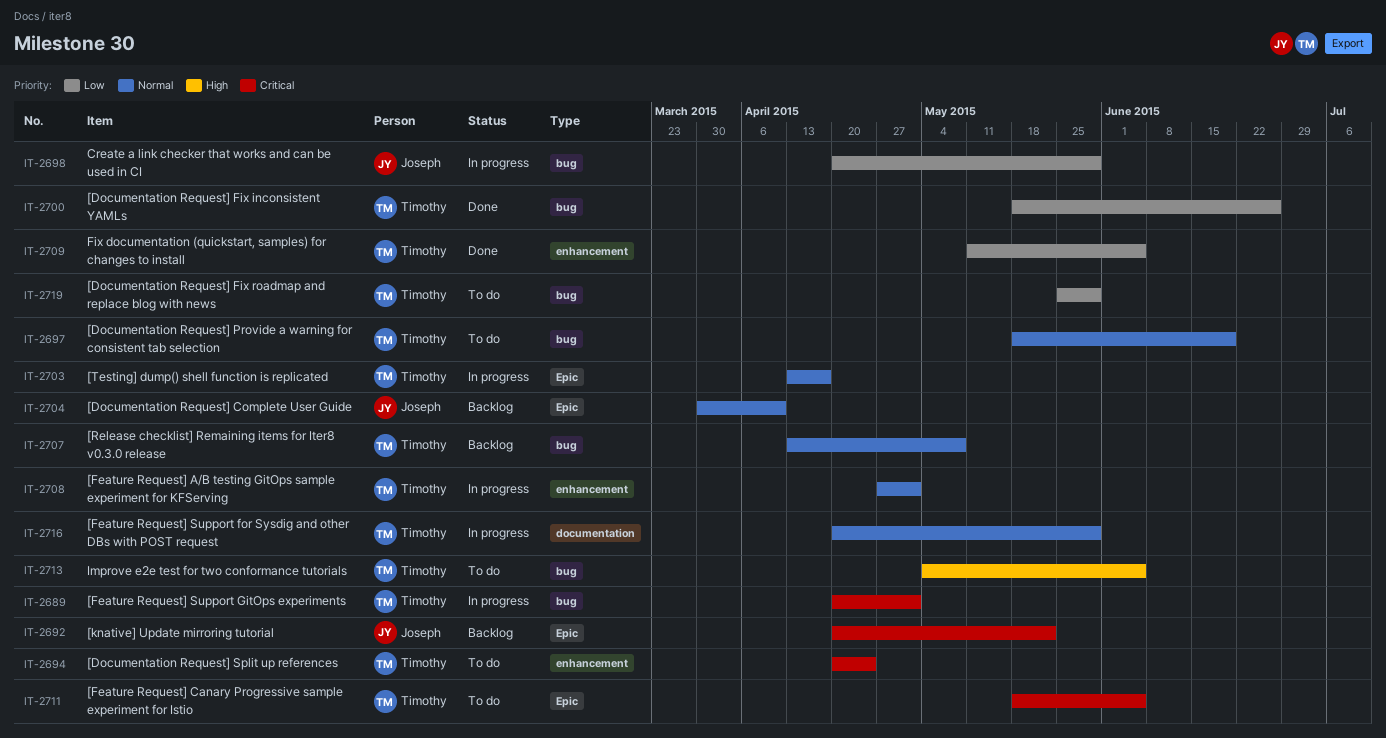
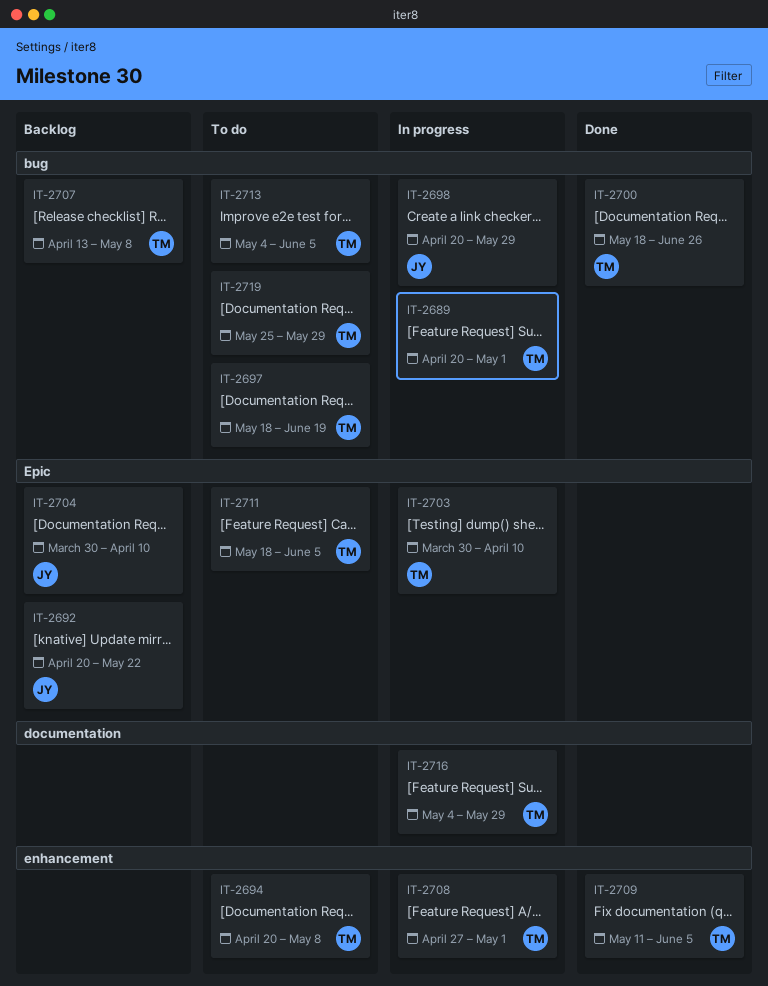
IT-2694, due: Apr 24 -> May 8
IT-2703, start: Apr 13 -> Mar 30
IT-2703, due: Apr 17 -> Apr 10
IT-2716, start: Apr 20 -> May 4

